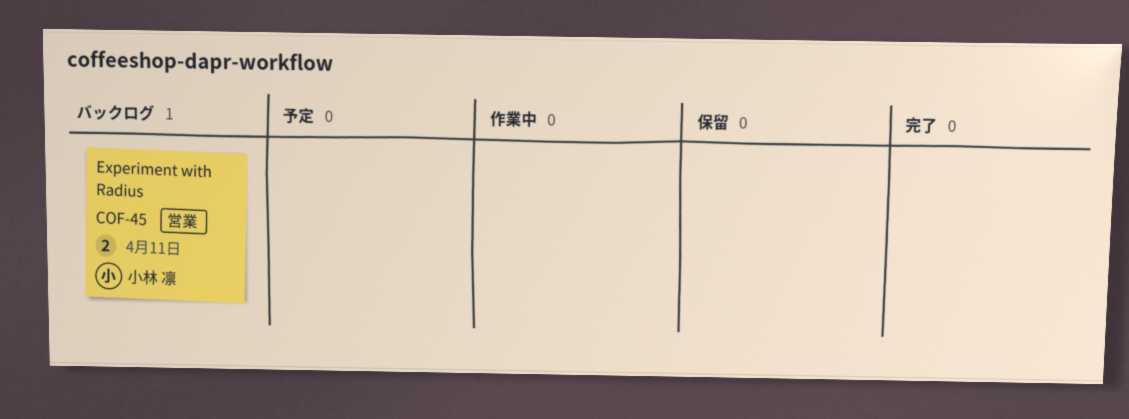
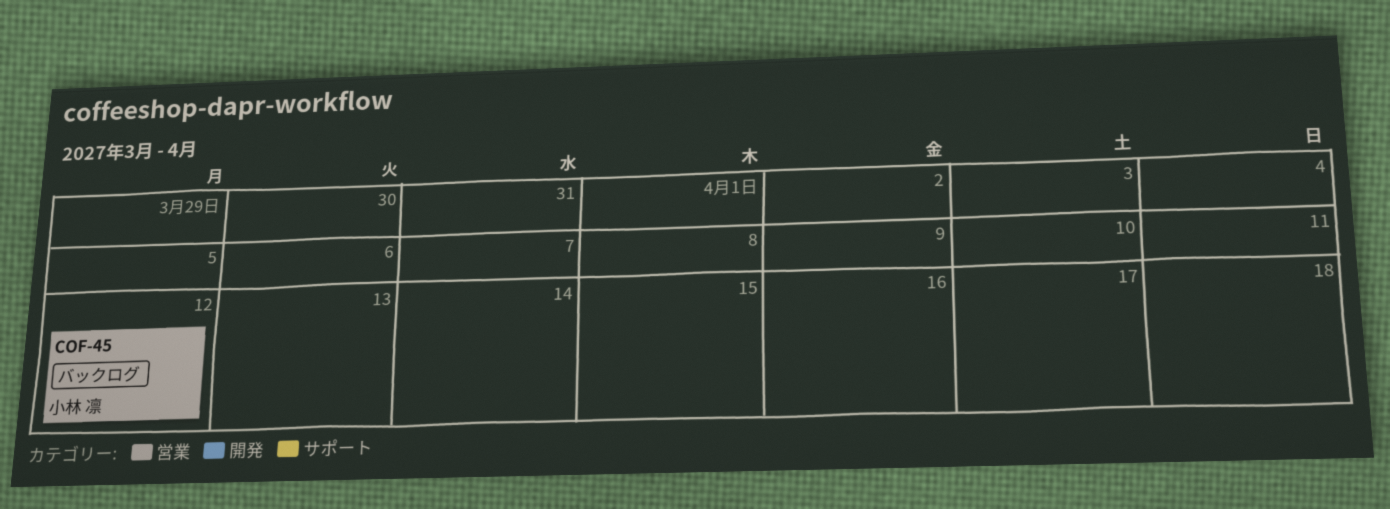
COF-45, due: Apr 11 -> Apr 12

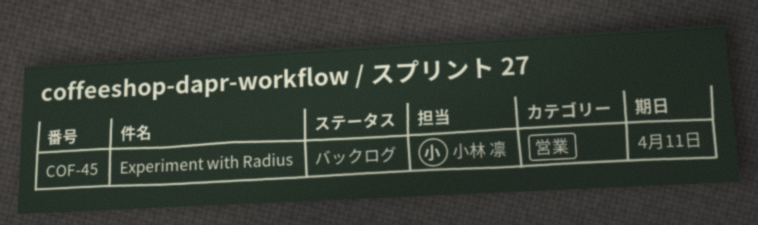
COF-45, due: Apr 12 -> Apr 11

